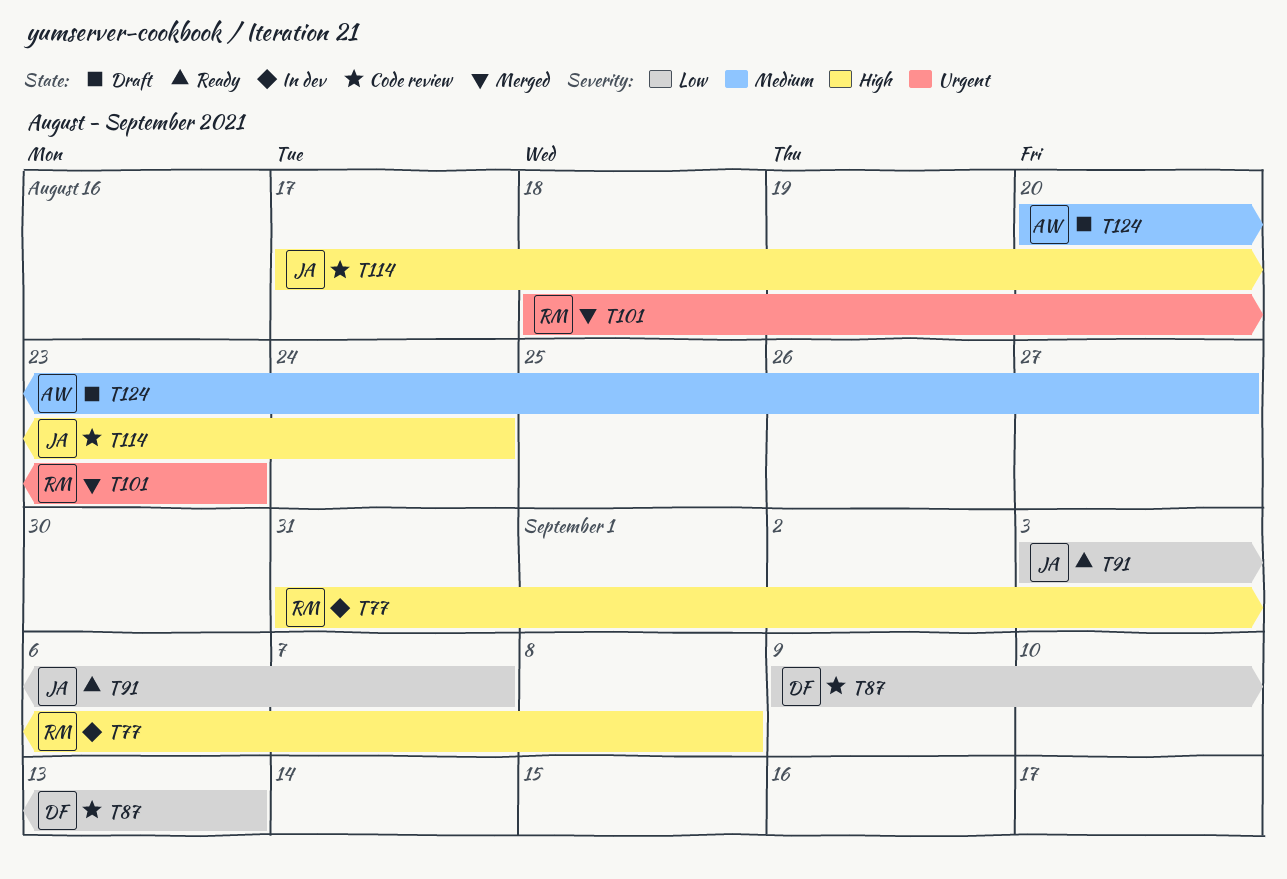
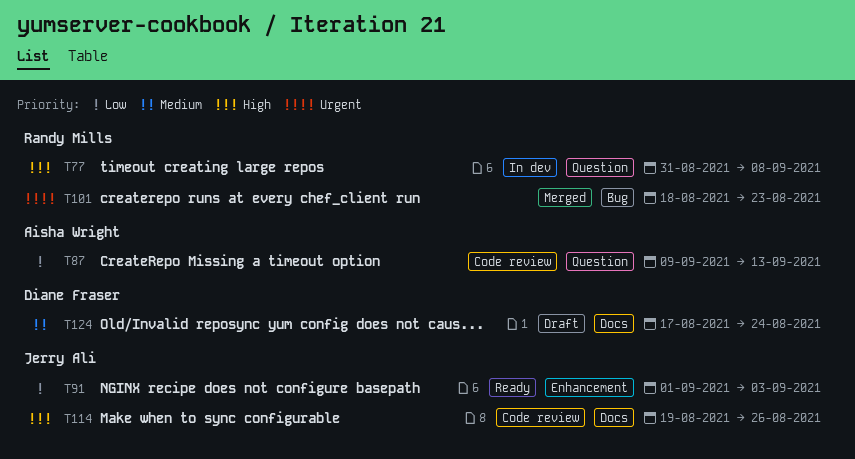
T87, owner: Diane Fraser -> Aisha Wright
T91, start: Sep 3 -> Sep 1
T91, due: Sep 7 -> Sep 3
T114, start: Aug 17 -> Aug 19
T114, due: Aug 24 -> Aug 26
T124, owner: Aisha Wright -> Diane Fraser
T124, start: Aug 20 -> Aug 17
T124, due: Aug 27 -> Aug 24

